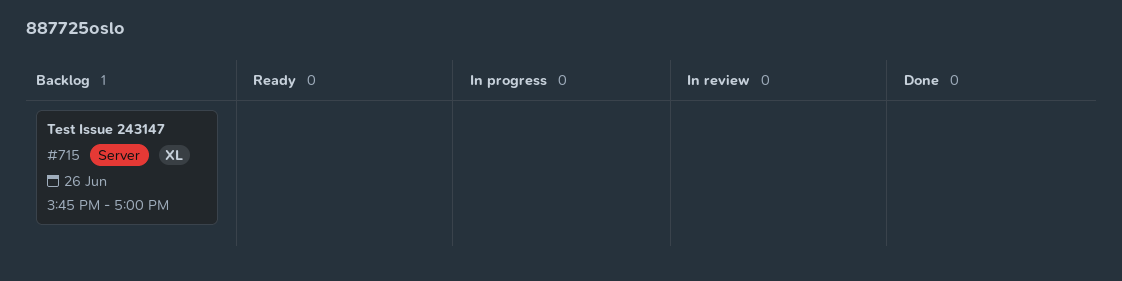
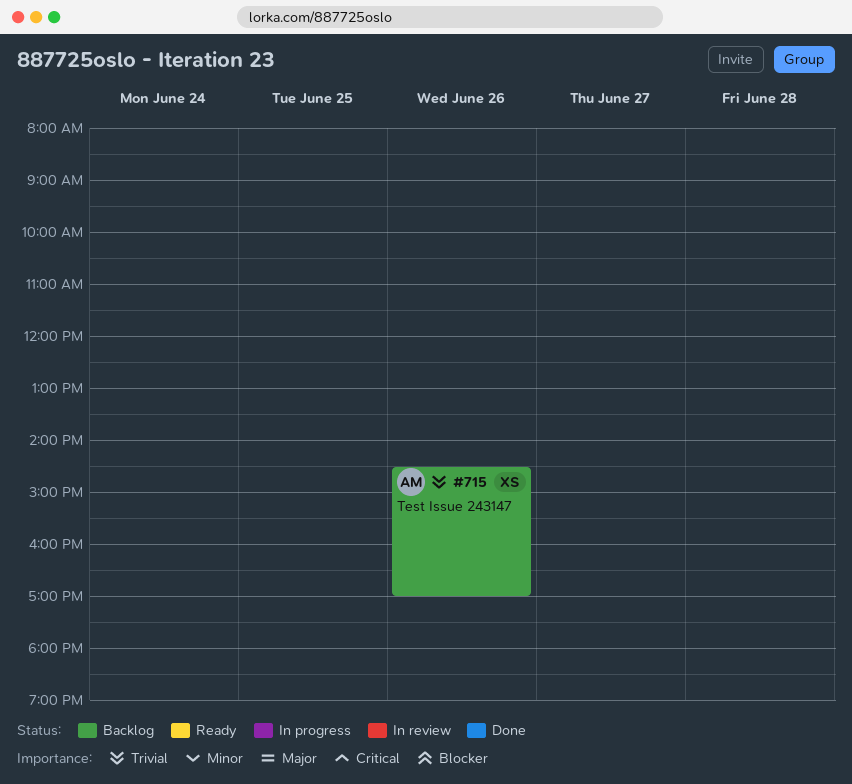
#715, estimate: XL -> XS
#715, begins: 15:45 -> 14:30

